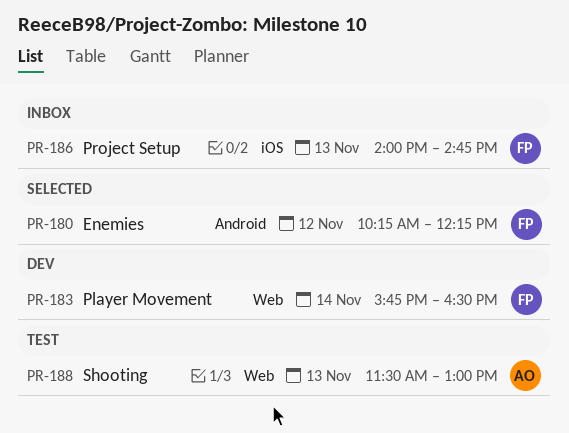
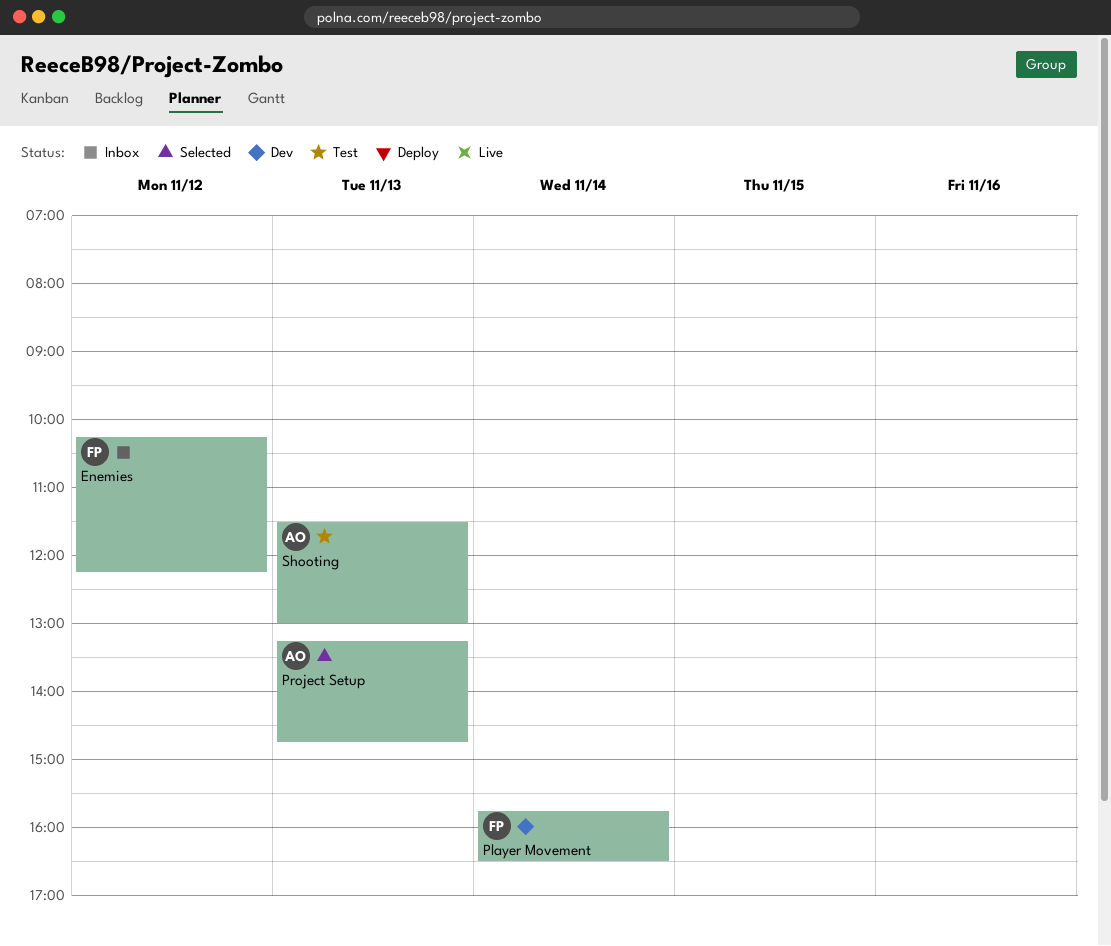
Enemies, status: Selected -> Inbox
Project Setup, status: Inbox -> Selected
Project Setup, owner: FP -> AO
Project Setup, begins: 14:00 -> 13:15

